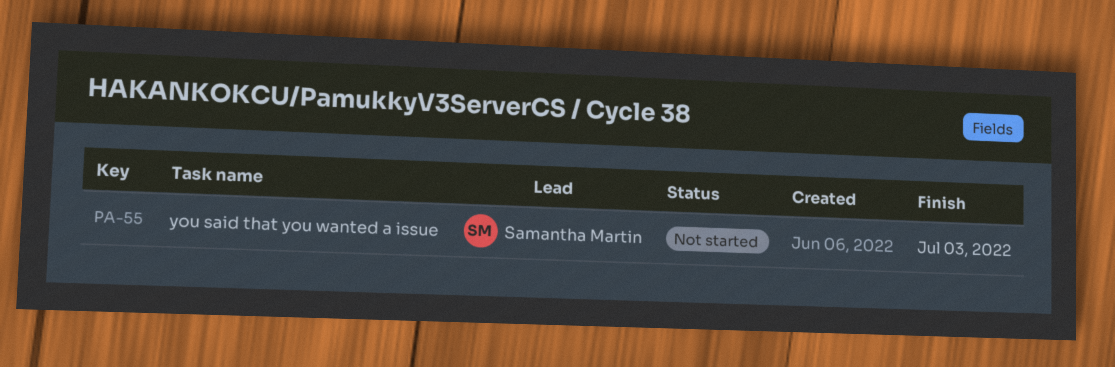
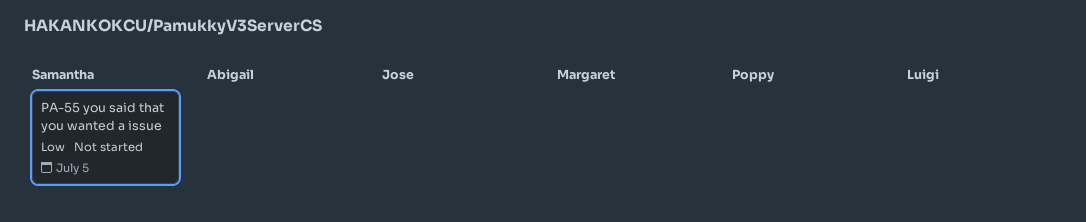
PA-55, due: Jul 3 -> Jul 5

